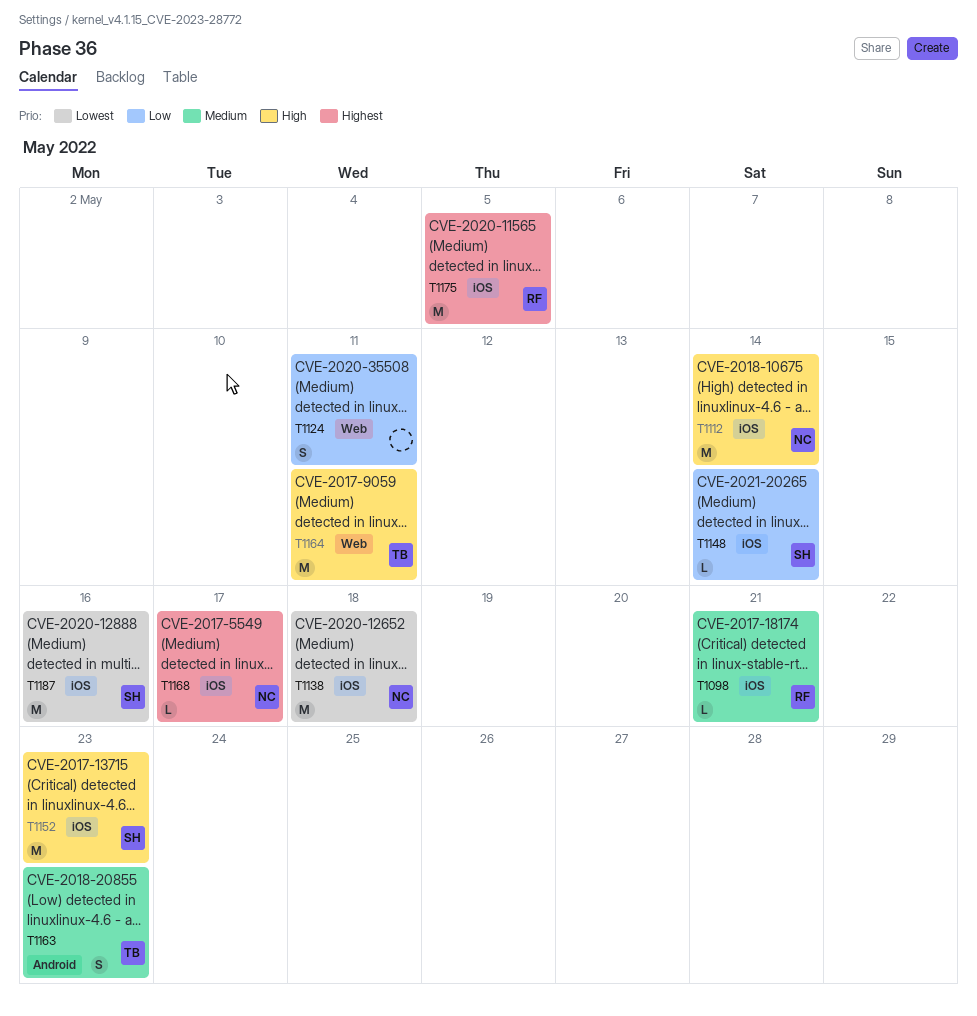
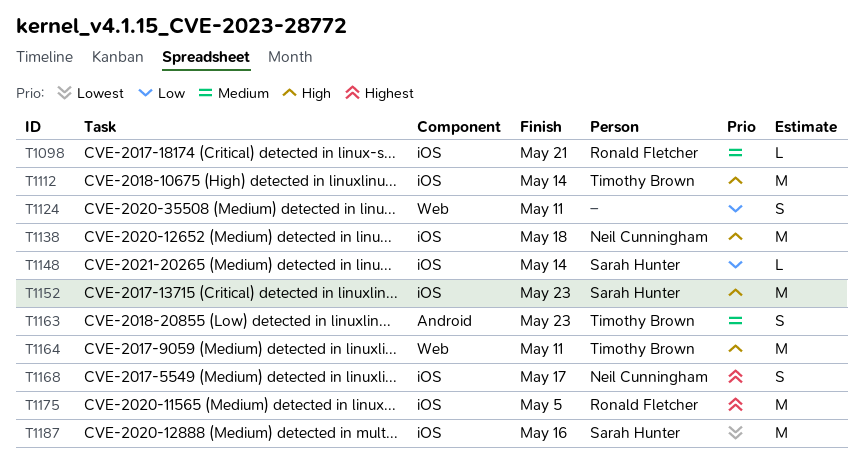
T1112, owner: Neil Cunningham -> Timothy Brown
T1138, priority: Lowest -> High
T1168, estimate: L -> S

